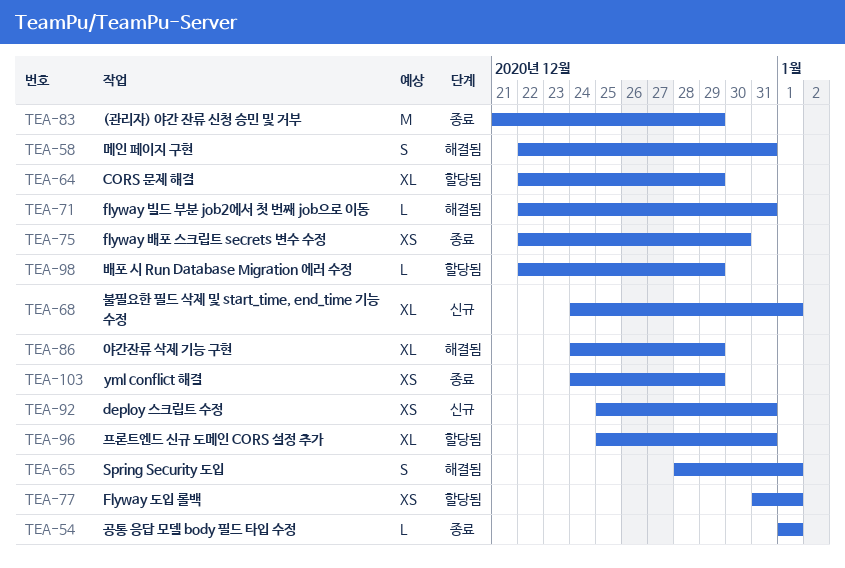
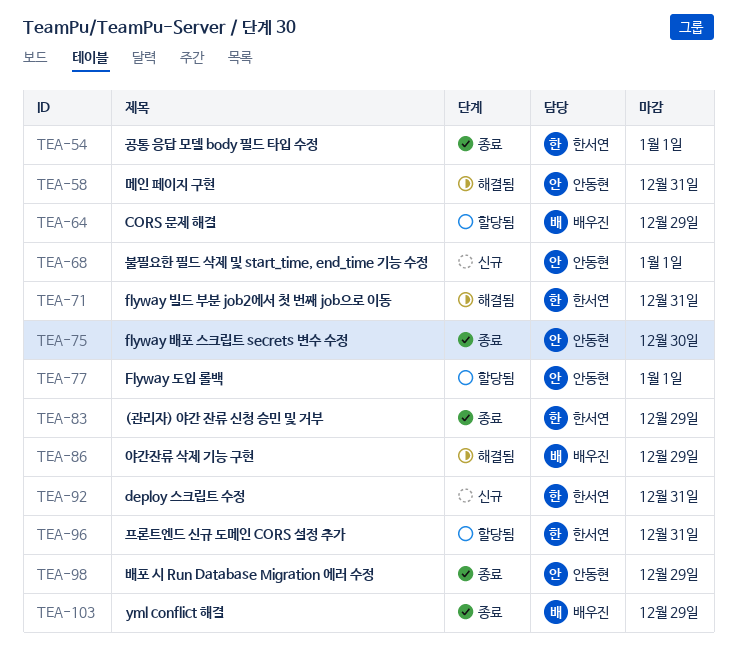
TEA-65: present -> none
TEA-98, status: 할당됨 -> 종료

